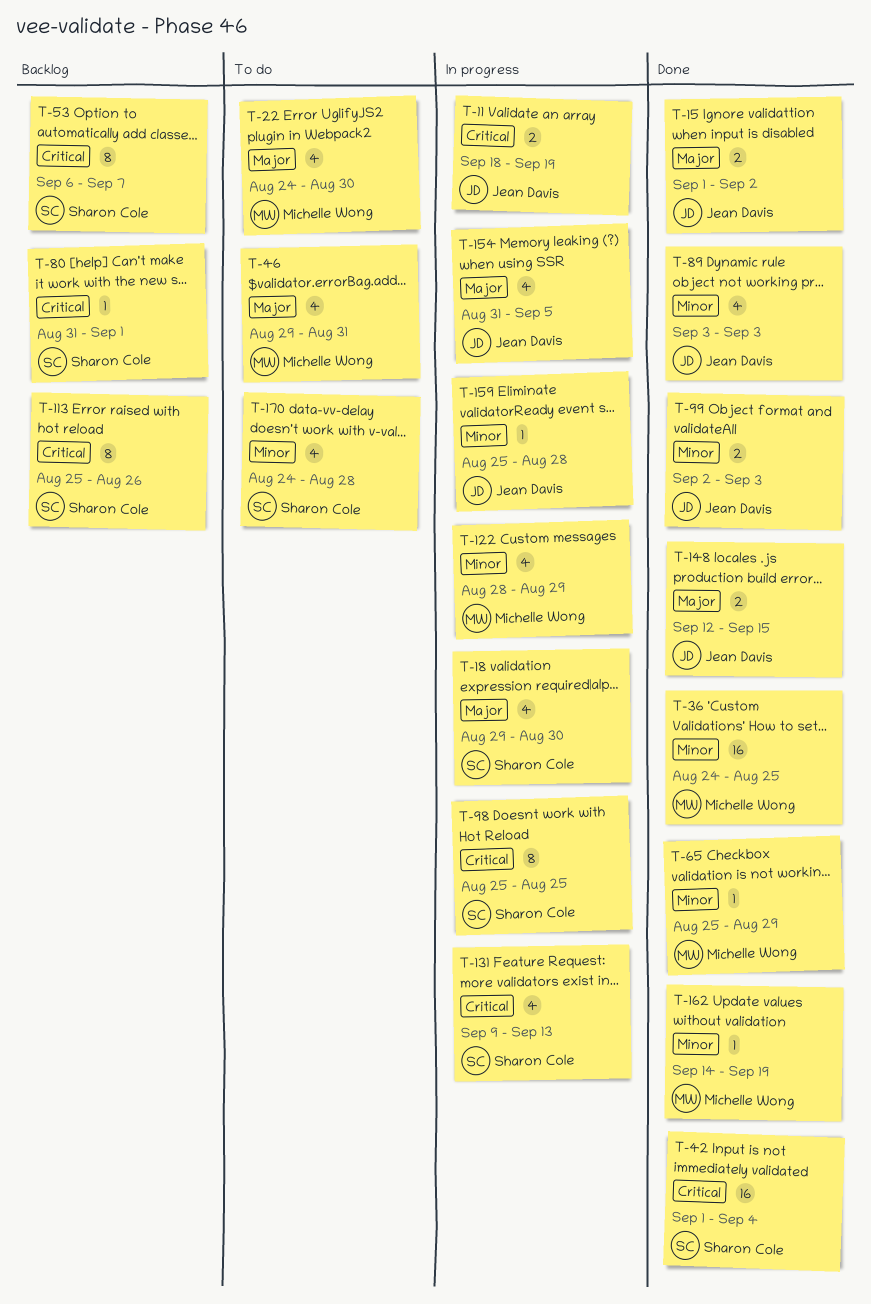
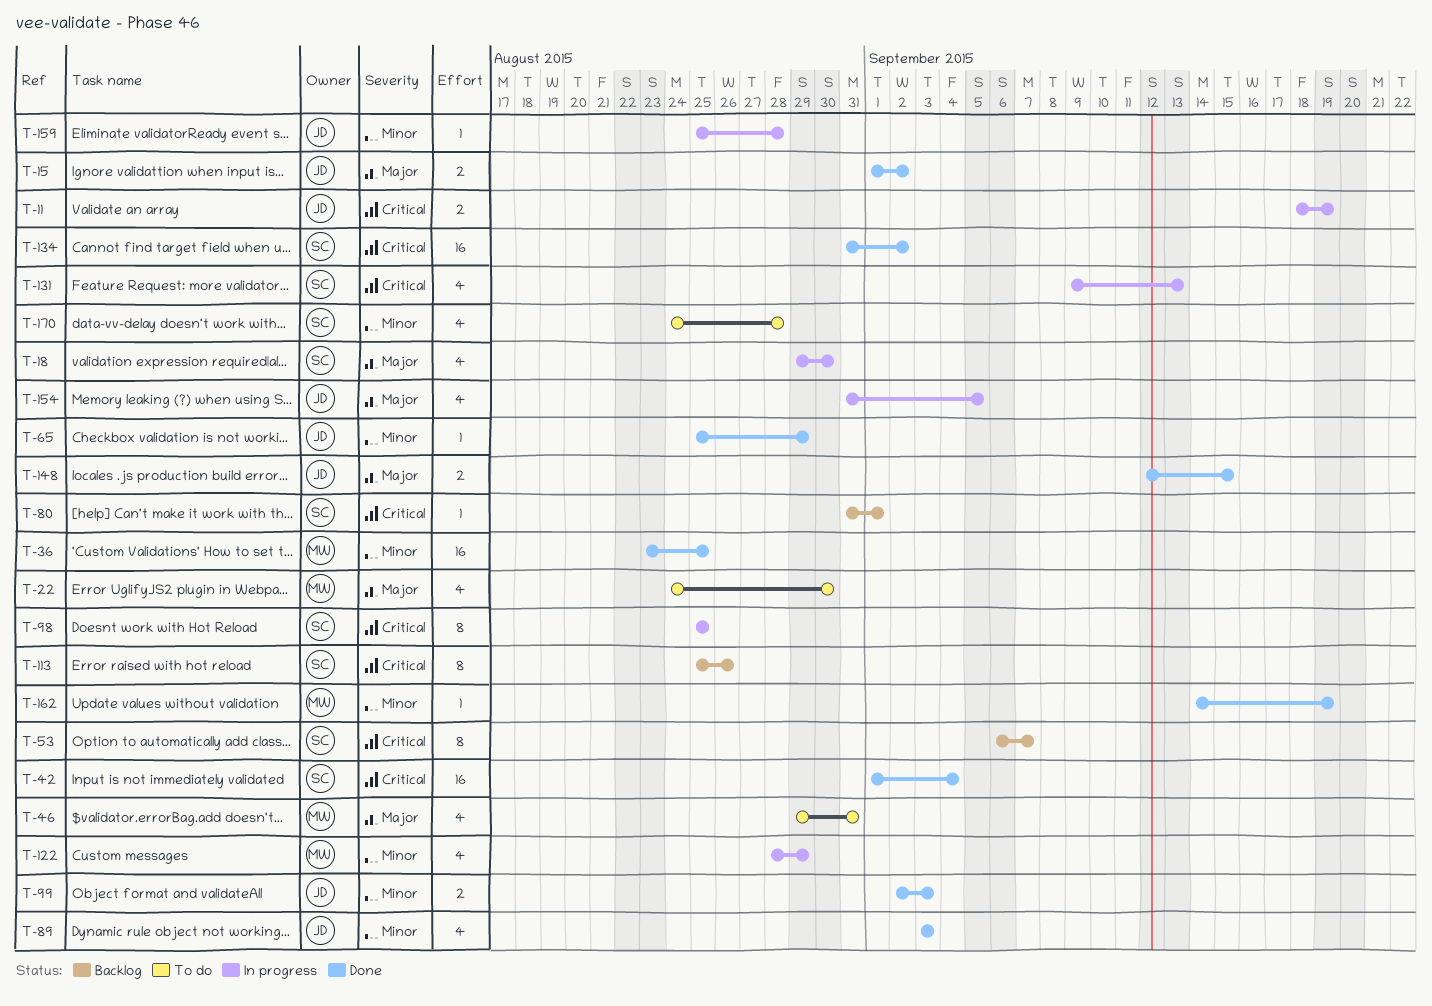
T-36, start: Aug 24 -> Aug 23
T-65, owner: Michelle Wong -> Jean Davis
T-134: none -> present

